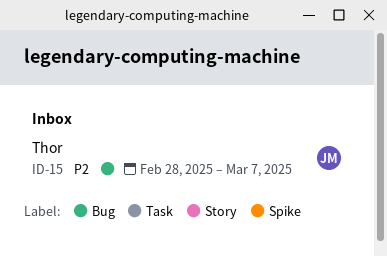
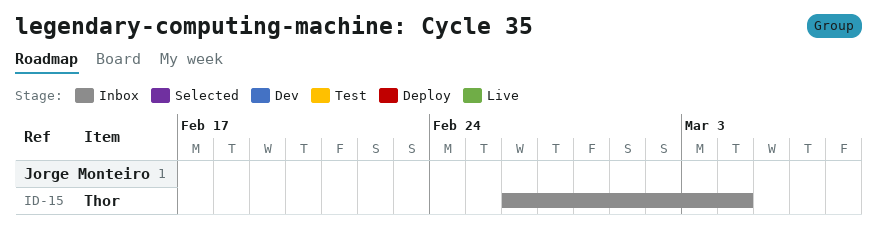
ID-15, start: Feb 28 -> Feb 26
ID-15, due: Mar 7 -> Mar 4

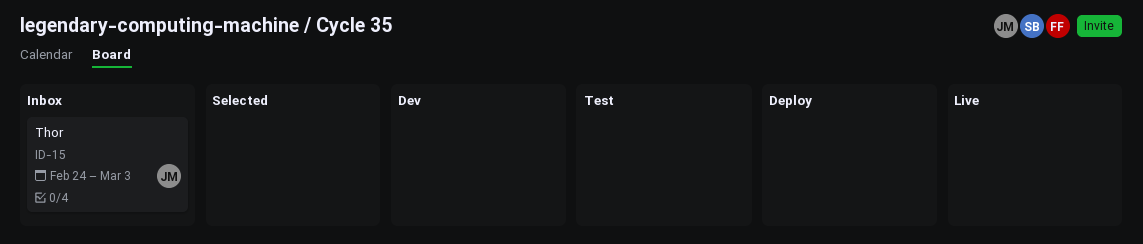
ID-15, start: Feb 26 -> Feb 24
ID-15, due: Mar 4 -> Mar 3

